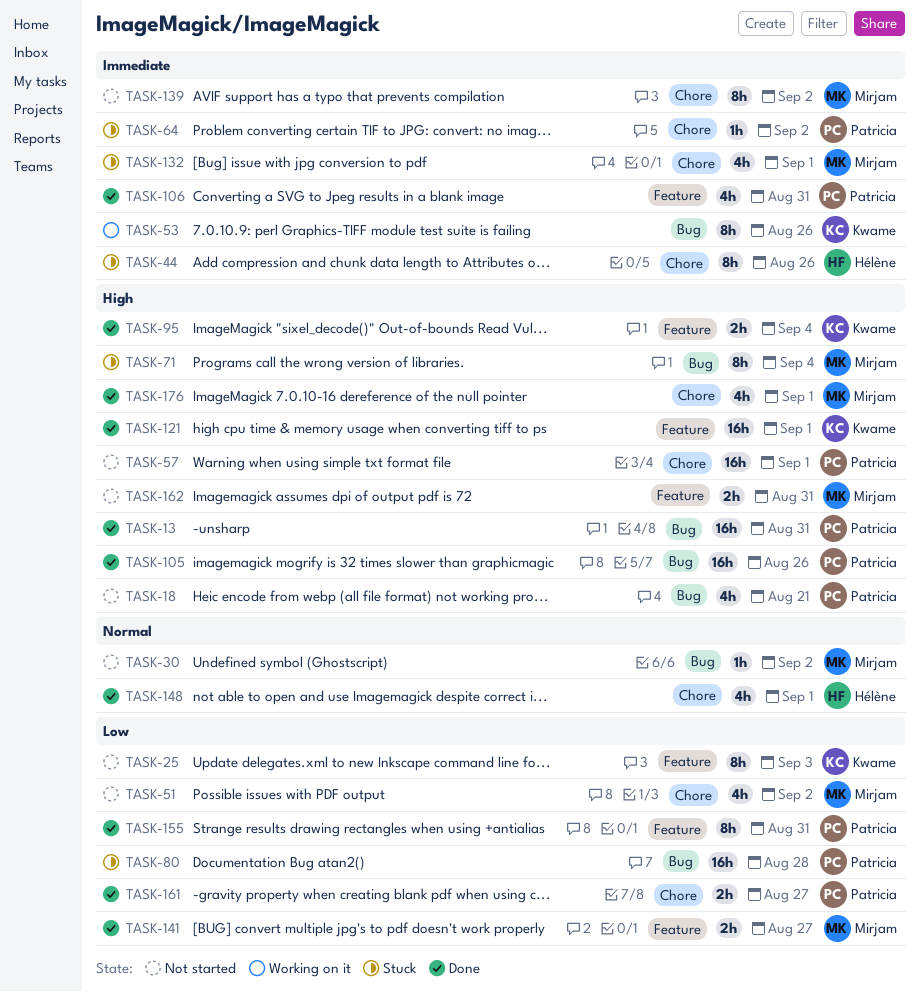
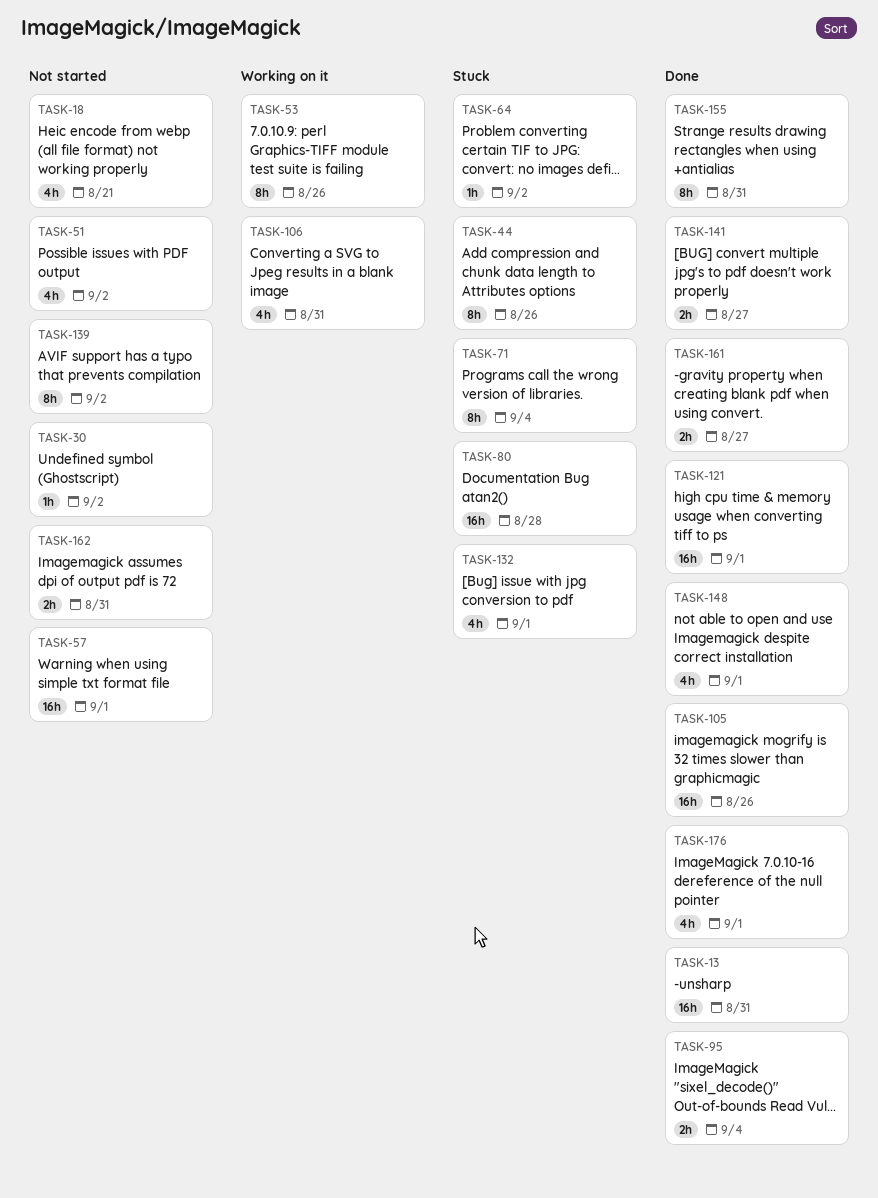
TASK-25: present -> none
TASK-106, status: Done -> Working on it

